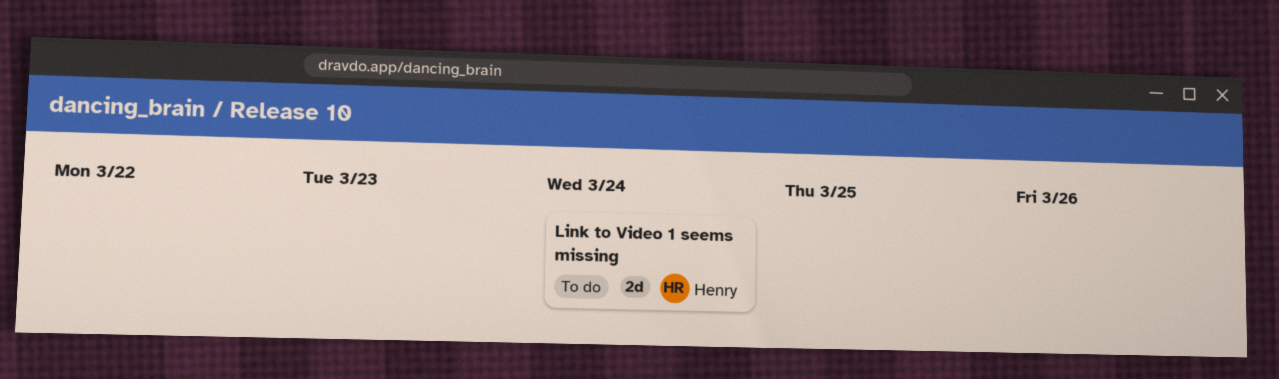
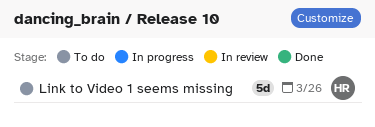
Link to Video 1 seems missing, estimate: 2d -> 5d
Link to Video 1 seems missing, due: Mar 24 -> Mar 26

